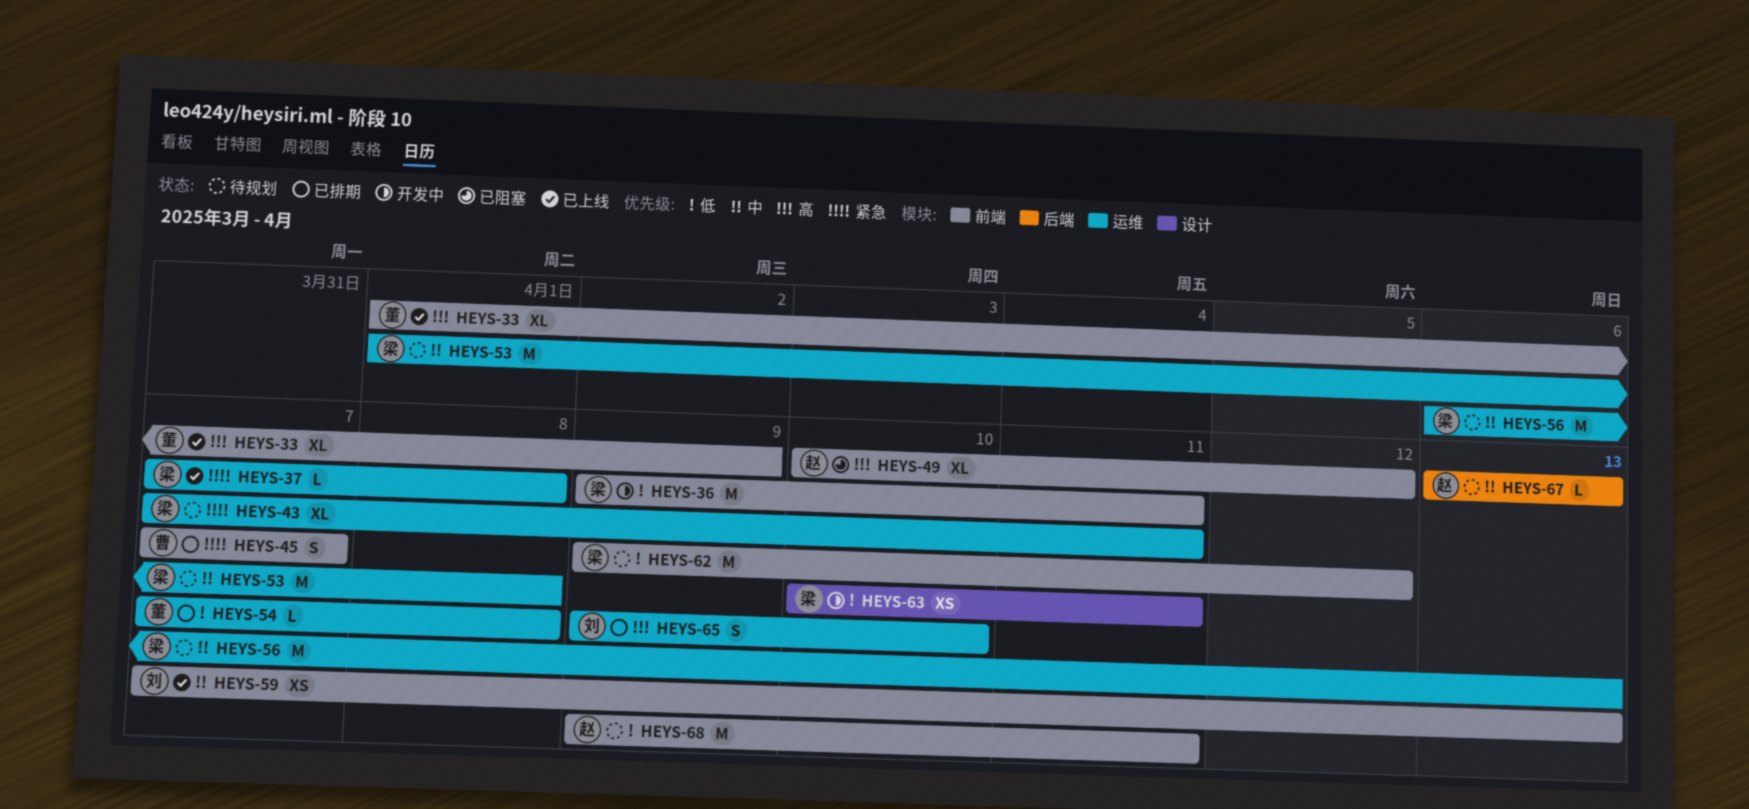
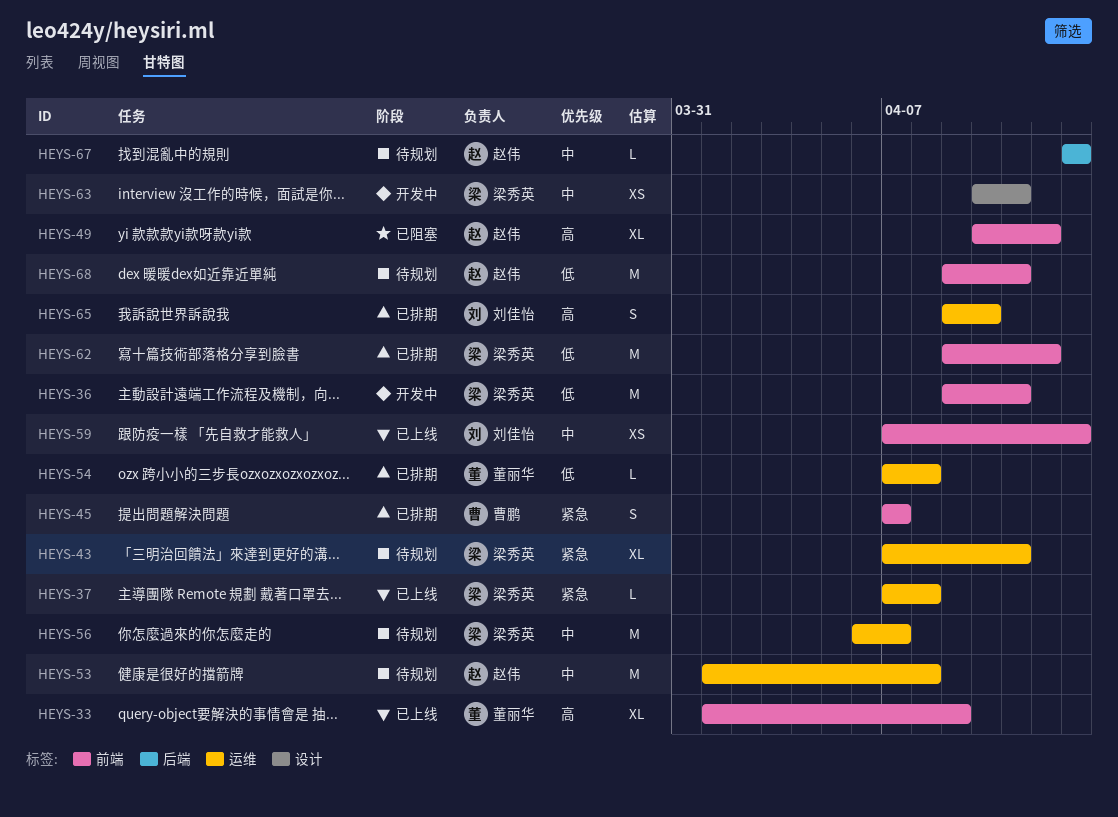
HEYS-53, owner: 梁秀英 -> 赵伟
HEYS-56, due: Apr 13 -> Apr 7
HEYS-62, status: 待规划 -> 已排期
HEYS-63, priority: 低 -> 中

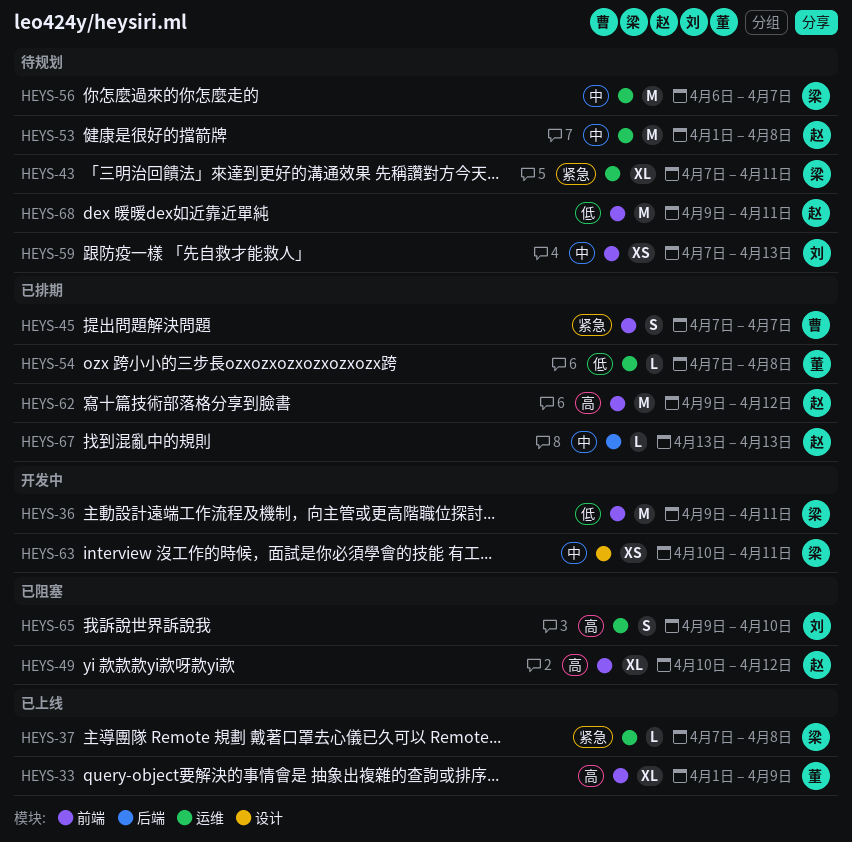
HEYS-59, status: 已上线 -> 待规划
HEYS-62, owner: 梁秀英 -> 赵伟
HEYS-62, priority: 低 -> 高
HEYS-65, status: 已排期 -> 已阻塞
HEYS-67, status: 待规划 -> 已排期

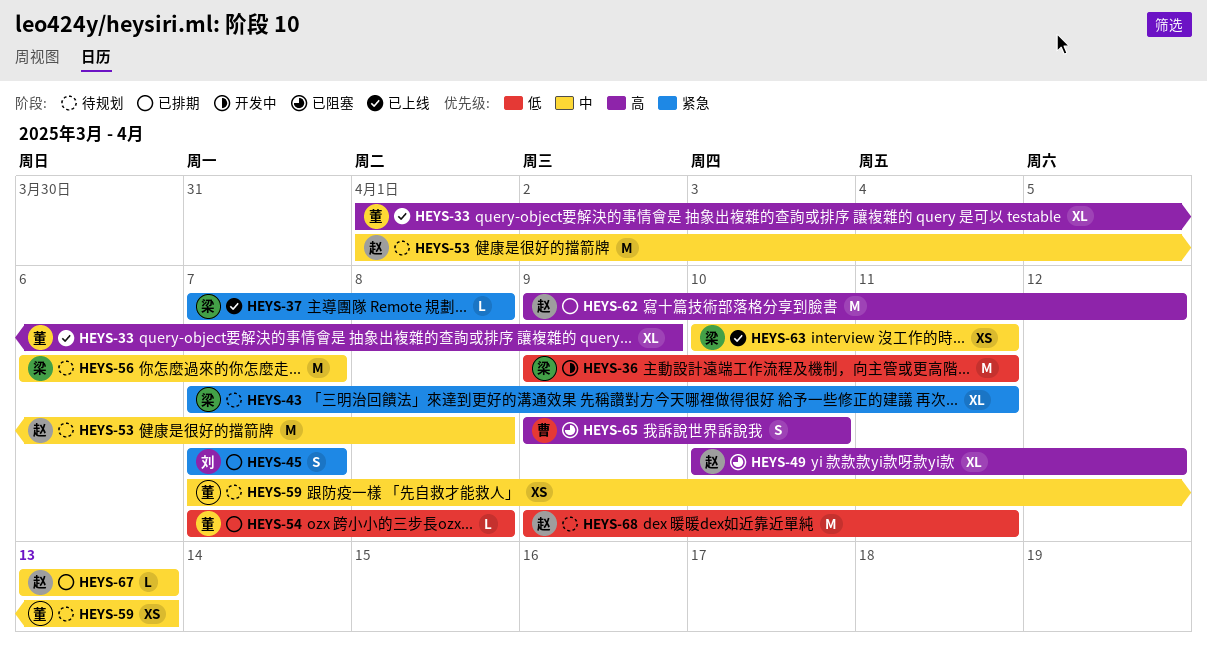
HEYS-45, owner: 曹 -> 刘
HEYS-59, owner: 刘 -> 董
HEYS-63, status: 开发中 -> 已上线
HEYS-65, owner: 刘 -> 曹

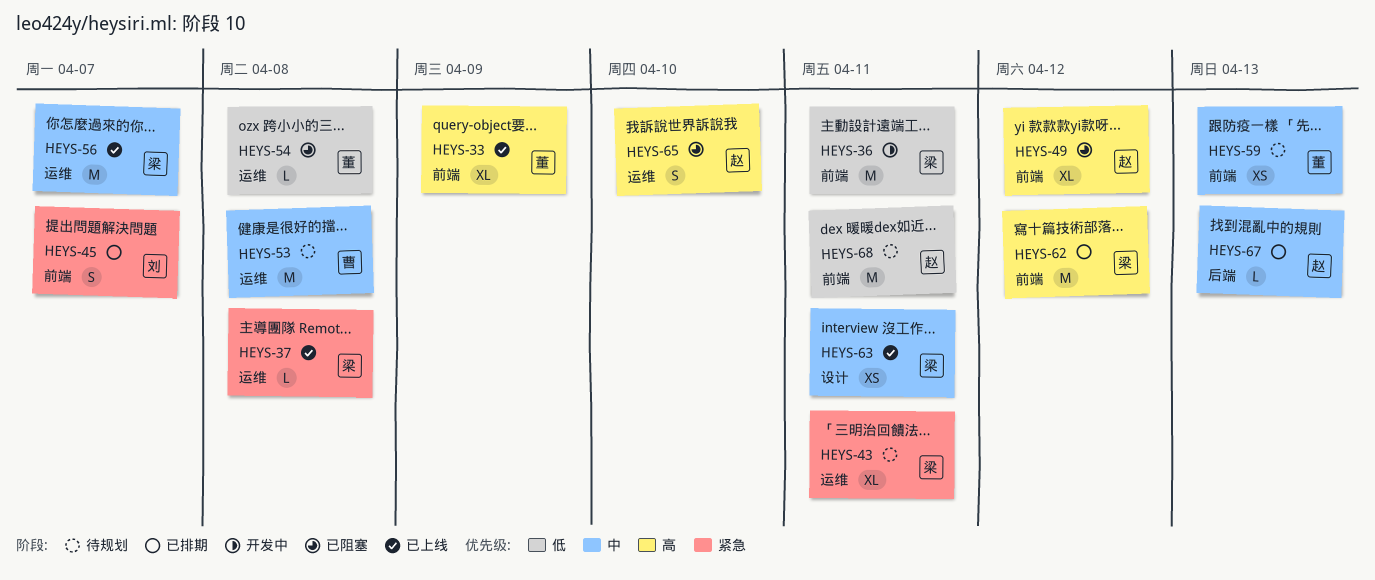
HEYS-53, owner: 赵 -> 曹
HEYS-54, status: 已排期 -> 已阻塞
HEYS-56, status: 待规划 -> 已上线
HEYS-62, owner: 赵 -> 梁
HEYS-65, owner: 曹 -> 赵

